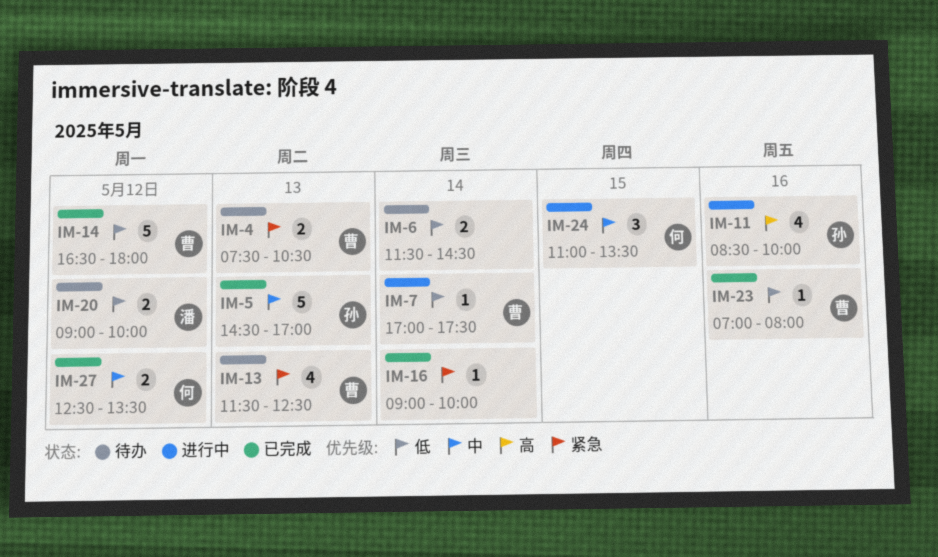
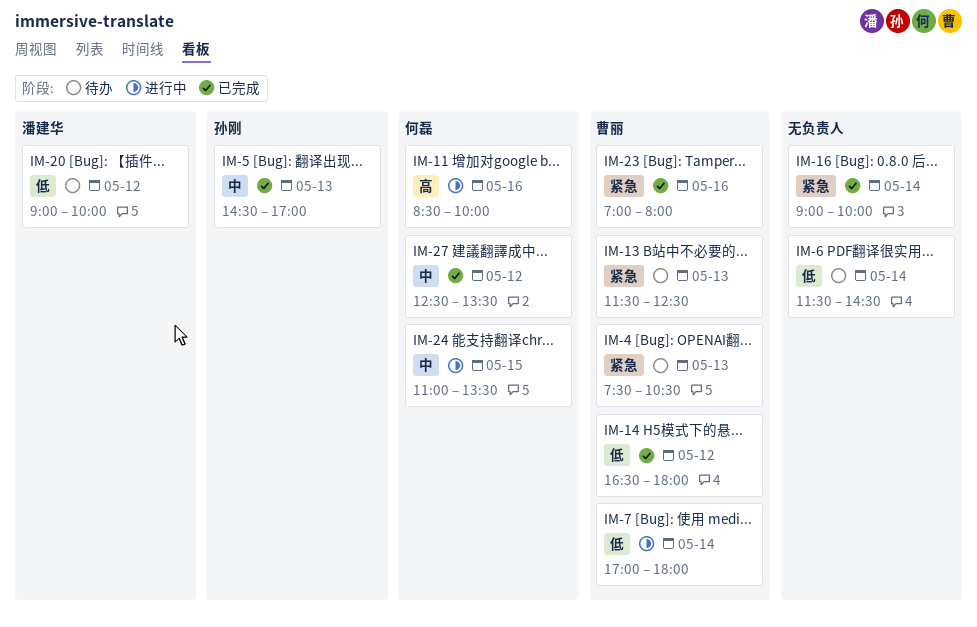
IM-7, ends: 17:30 -> 18:00
IM-11, owner: 孙刚 -> 何磊
IM-23, priority: 低 -> 紧急

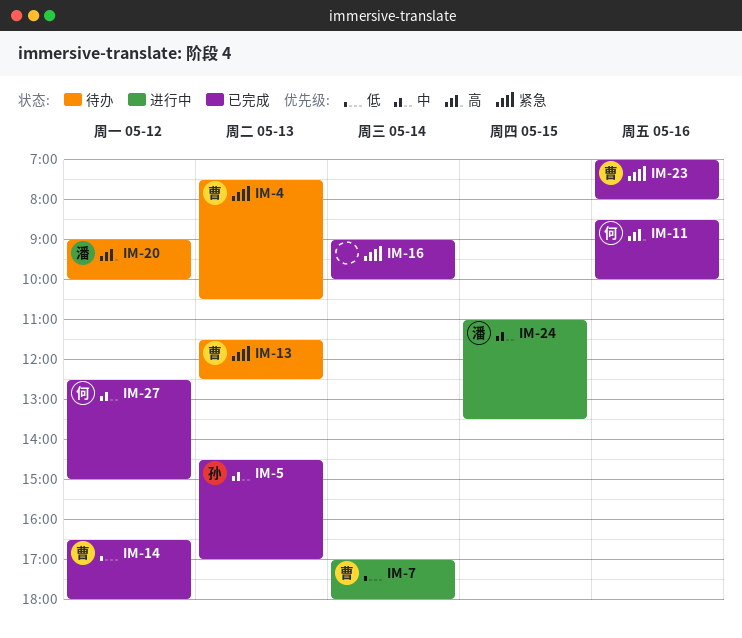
IM-6: present -> none
IM-11, status: 进行中 -> 已完成
IM-20, priority: 低 -> 高
IM-24, owner: 何磊 -> 潘建华
IM-27, ends: 13:30 -> 15:00

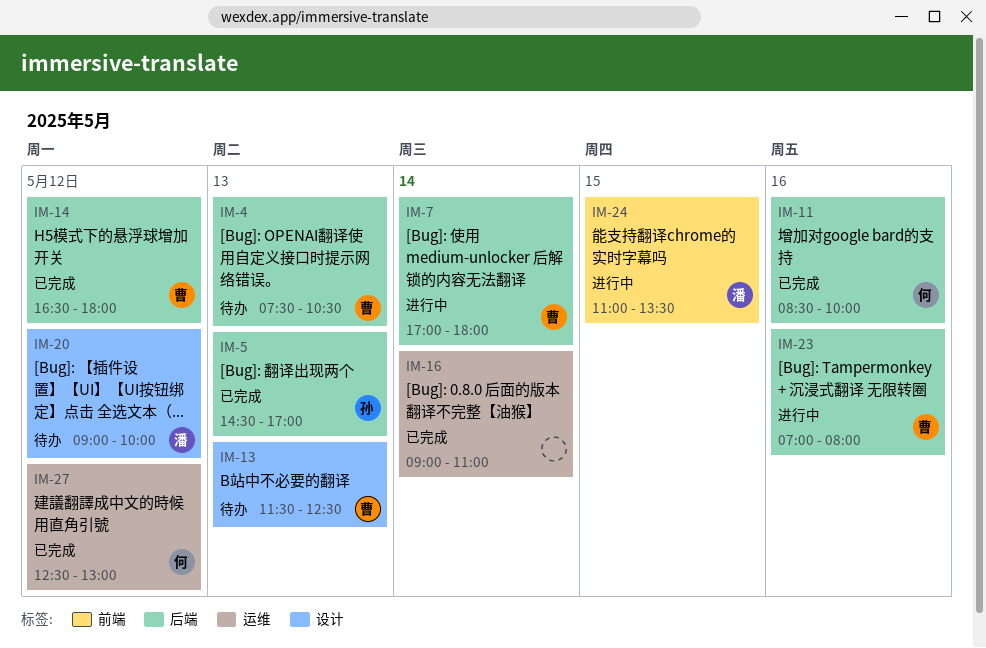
IM-16, ends: 10:00 -> 11:00
IM-23, status: 已完成 -> 进行中
IM-27, ends: 15:00 -> 13:00

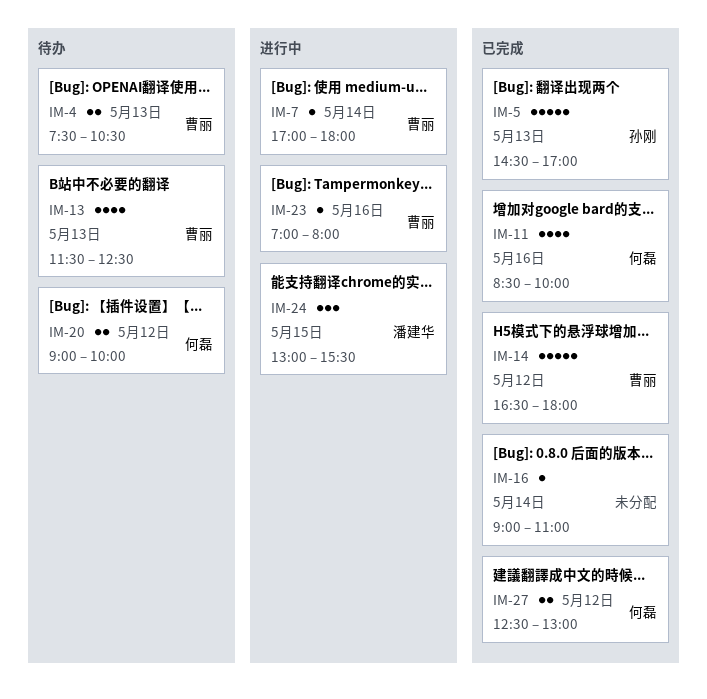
IM-20, owner: 潘建华 -> 何磊
IM-24, begins: 11:00 -> 13:00
IM-24, ends: 13:30 -> 15:30

